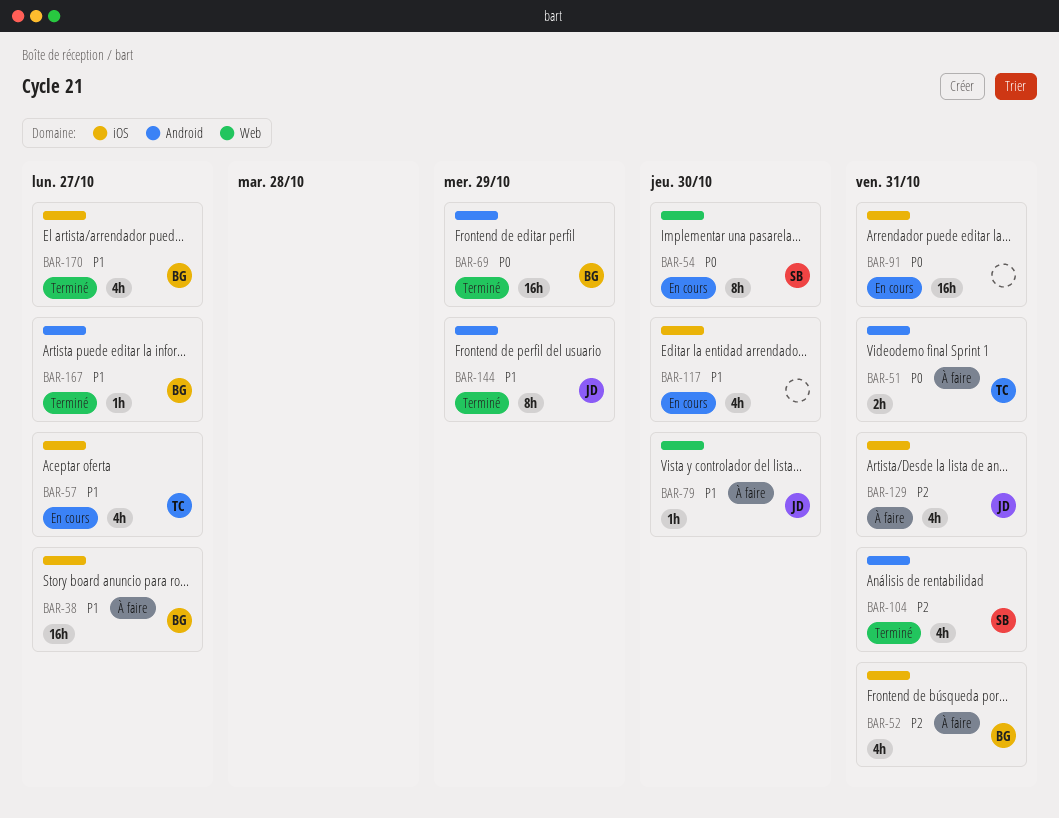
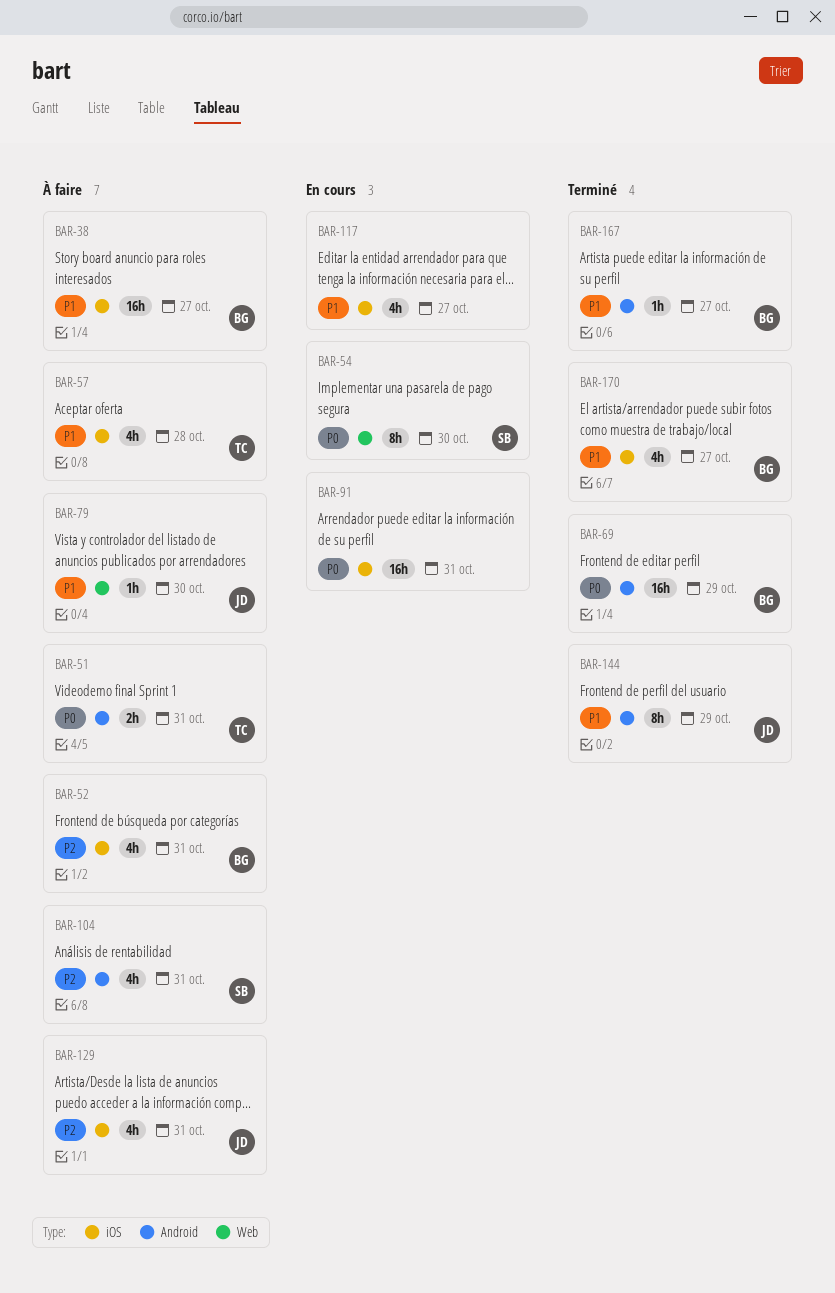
BAR-57, status: En cours -> À faire
BAR-57, due: Oct 27 -> Oct 28
BAR-104, status: Terminé -> À faire
BAR-117, due: Oct 30 -> Oct 27

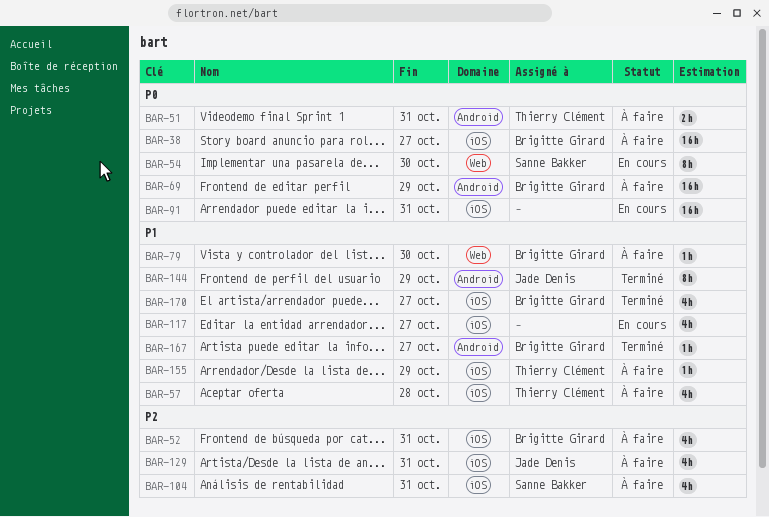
BAR-38, priority: P1 -> P0
BAR-69, status: Terminé -> À faire
BAR-79, owner: Jade Denis -> Brigitte Girard
BAR-104, label: Android -> iOS
BAR-155: none -> present

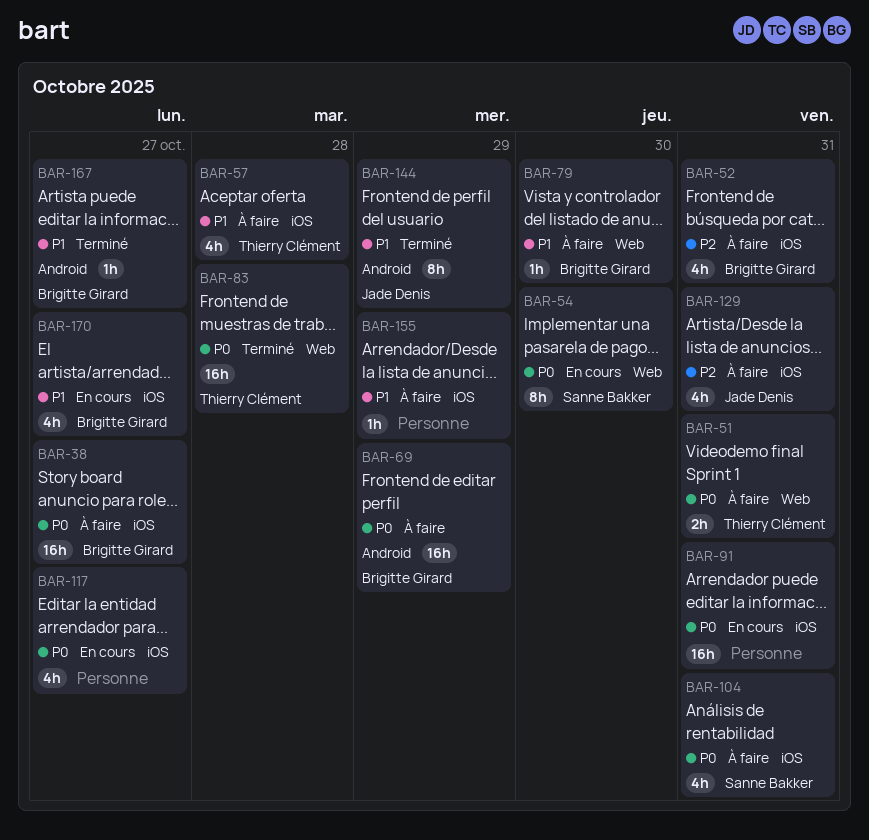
BAR-51, label: Android -> Web
BAR-83: none -> present
BAR-104, priority: P2 -> P0
BAR-117, priority: P1 -> P0
BAR-155, owner: Thierry Clément -> none
BAR-170, status: Terminé -> En cours

